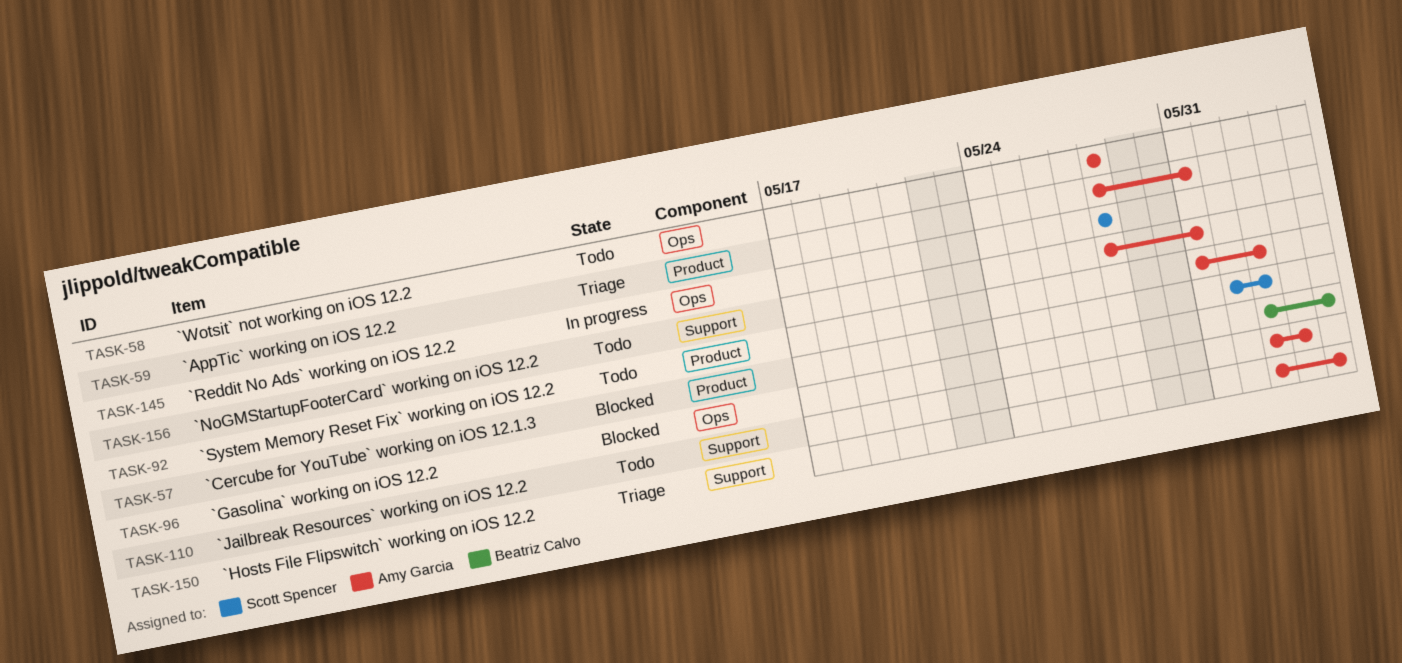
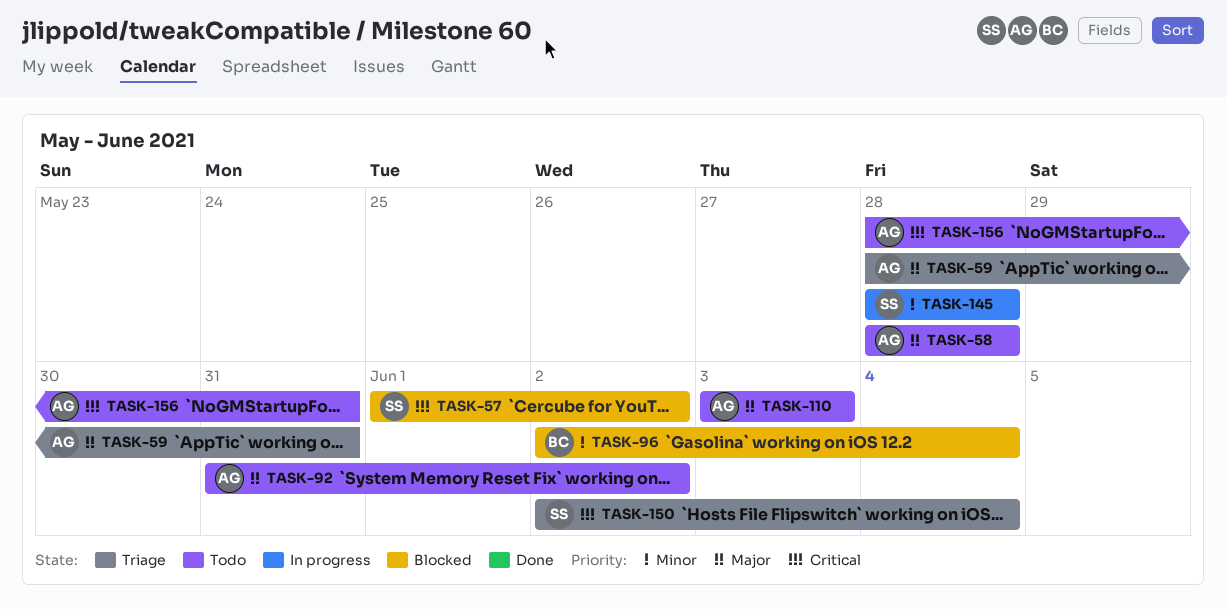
TASK-110, start: Jun 2 -> Jun 3
TASK-150, owner: Amy Garcia -> Scott Spencer

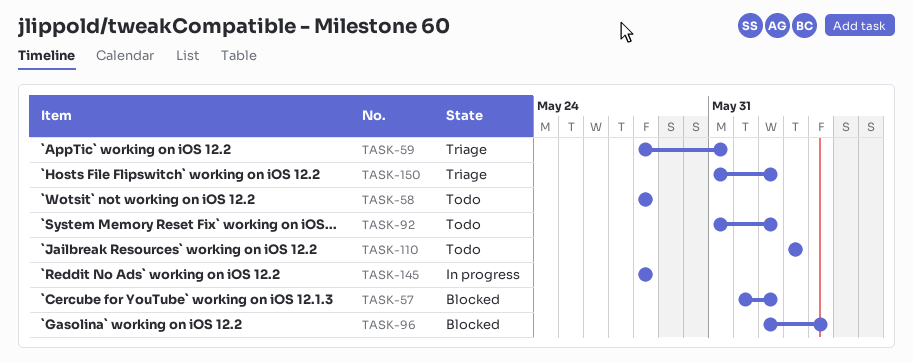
TASK-150, start: Jun 2 -> May 31
TASK-150, due: Jun 4 -> Jun 2
TASK-156: present -> none

